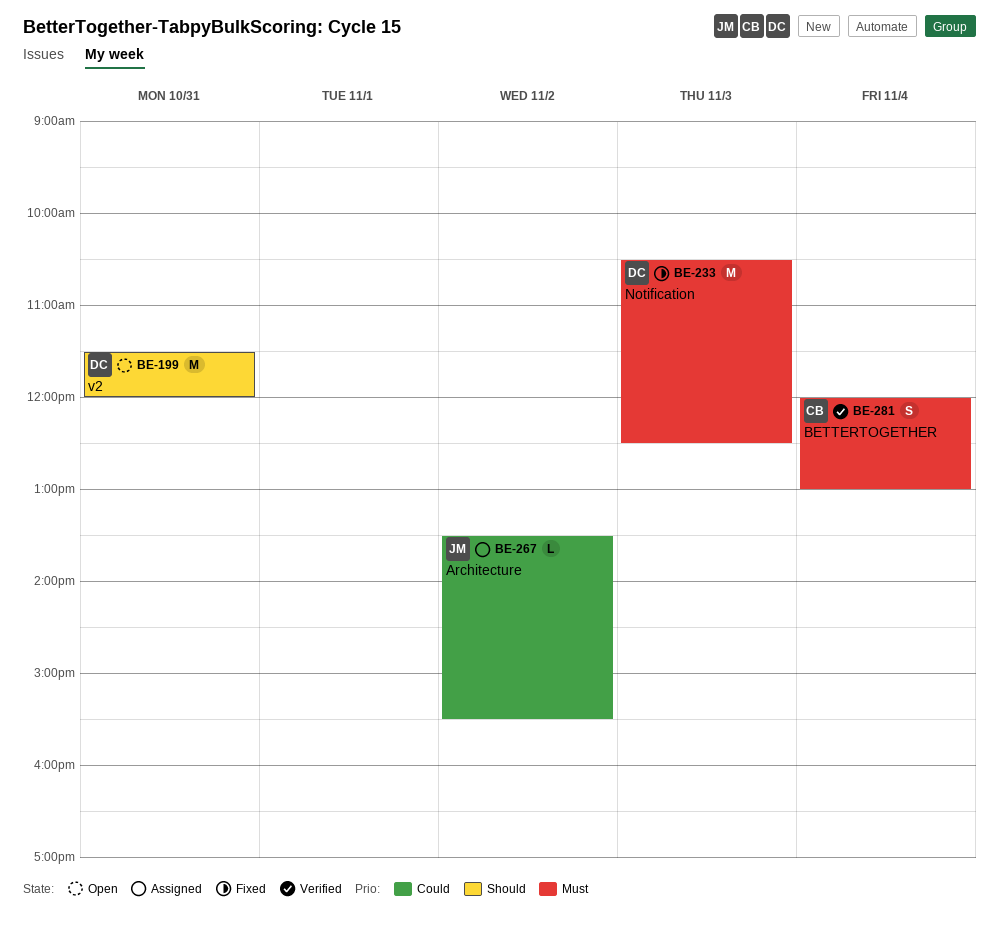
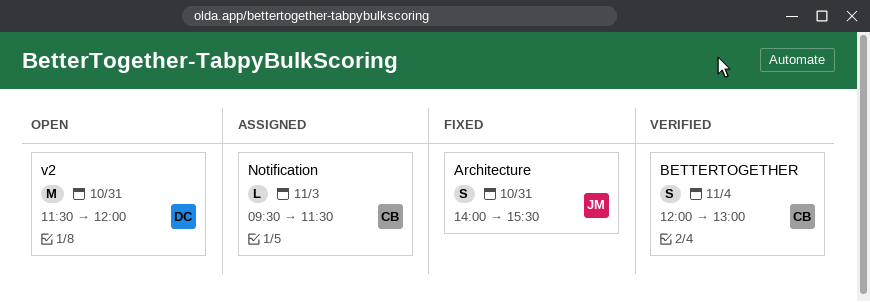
Architecture, status: Assigned -> Fixed
Architecture, estimate: L -> S
Architecture, day: Nov 2 -> Oct 31
Architecture, begins: 13:30 -> 14:00
Notification, status: Fixed -> Assigned
Notification, owner: DC -> CB
Notification, estimate: M -> L
Notification, begins: 10:30 -> 09:30
Notification, ends: 12:30 -> 11:30

